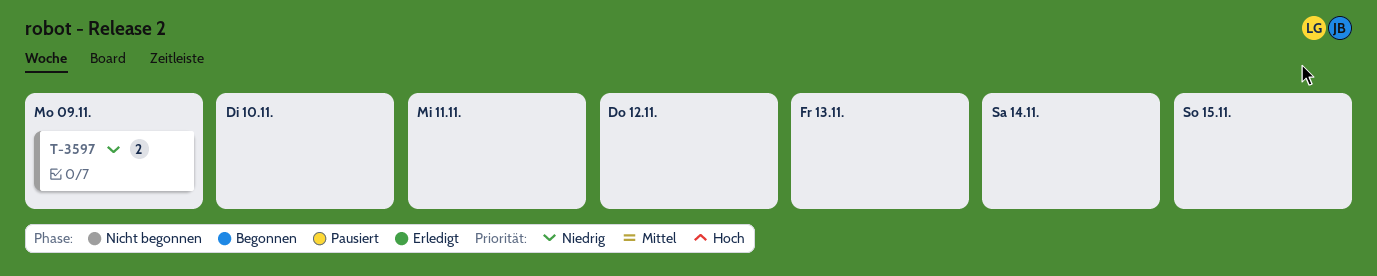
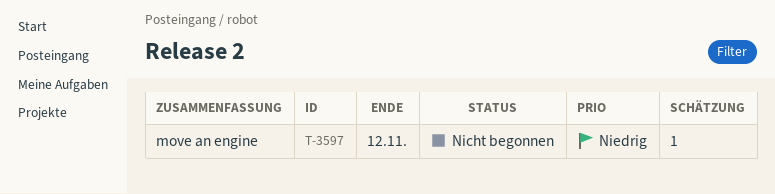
T-3597, estimate: 2 -> 1
T-3597, due: Nov 9 -> Nov 12

